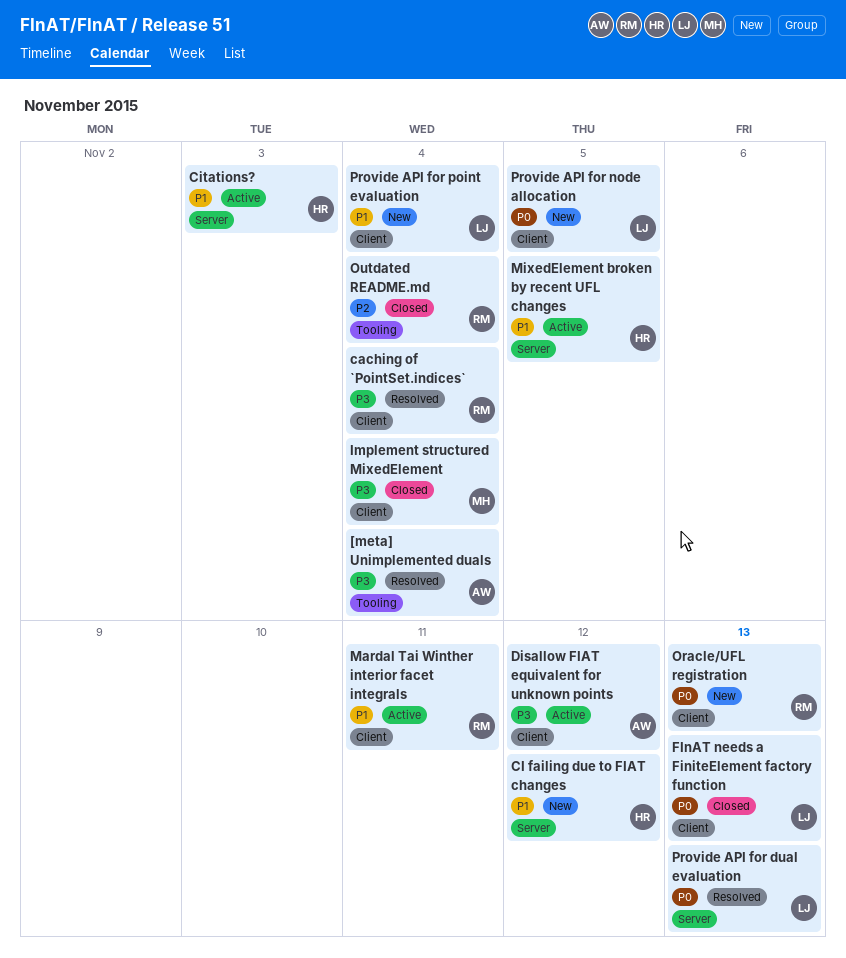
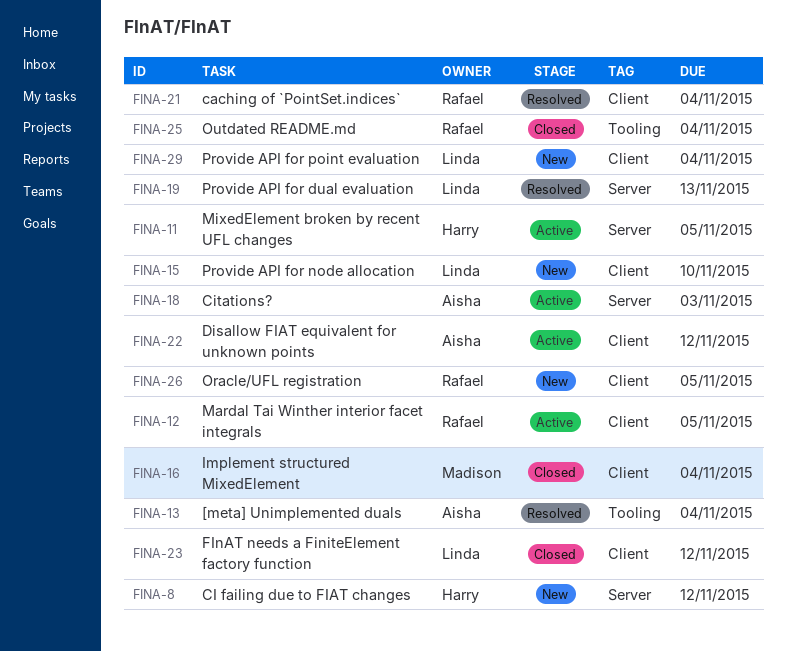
Citations?, owner: Harry -> Aisha
FInAT needs a FiniteElement factory function, due: Nov 13 -> Nov 12
Mardal Tai Winther interior facet integrals, due: Nov 11 -> Nov 5
Oracle/UFL registration, due: Nov 13 -> Nov 5
Provide API for node allocation, due: Nov 5 -> Nov 10

